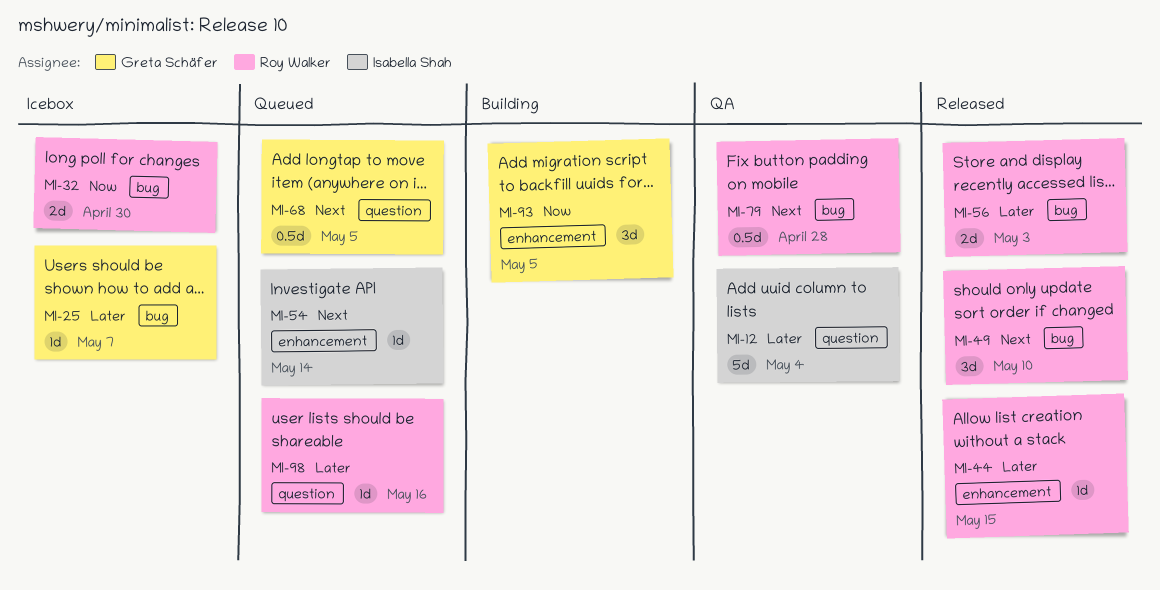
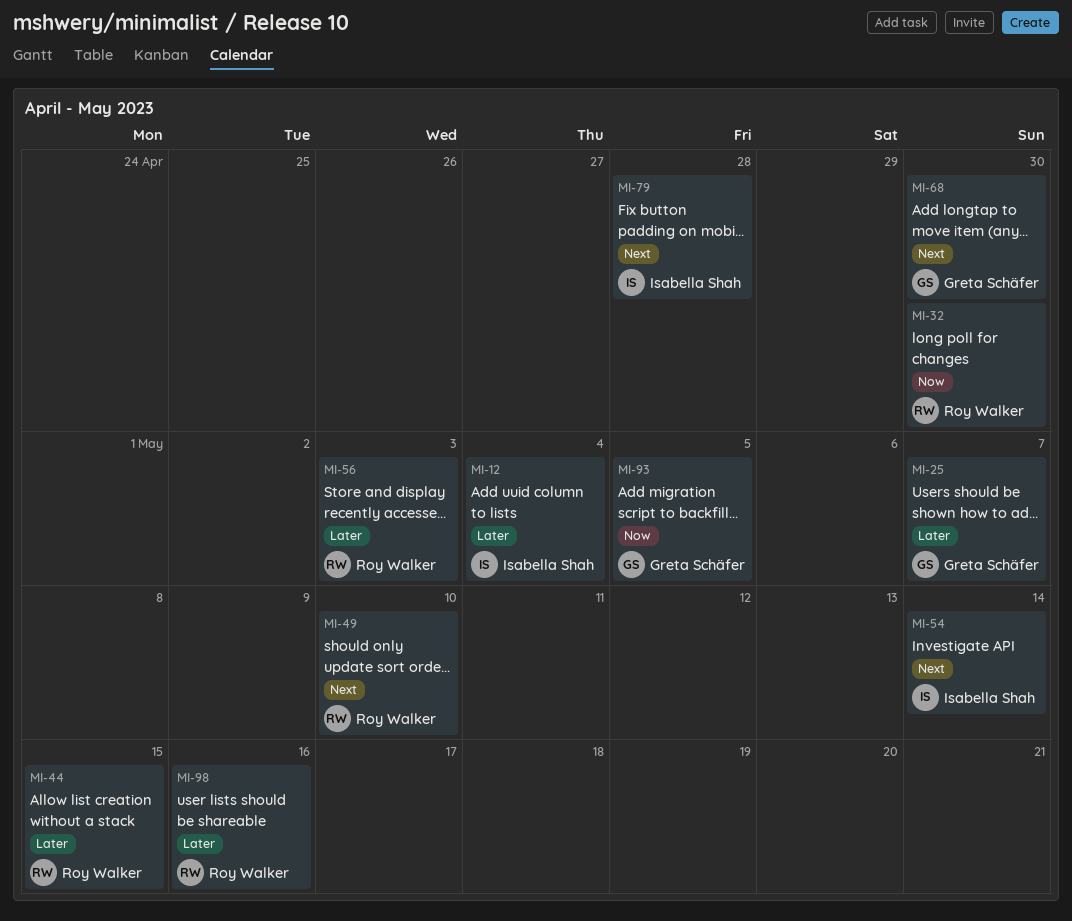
MI-68, due: May 5 -> Apr 30
MI-79, owner: Roy Walker -> Isabella Shah

